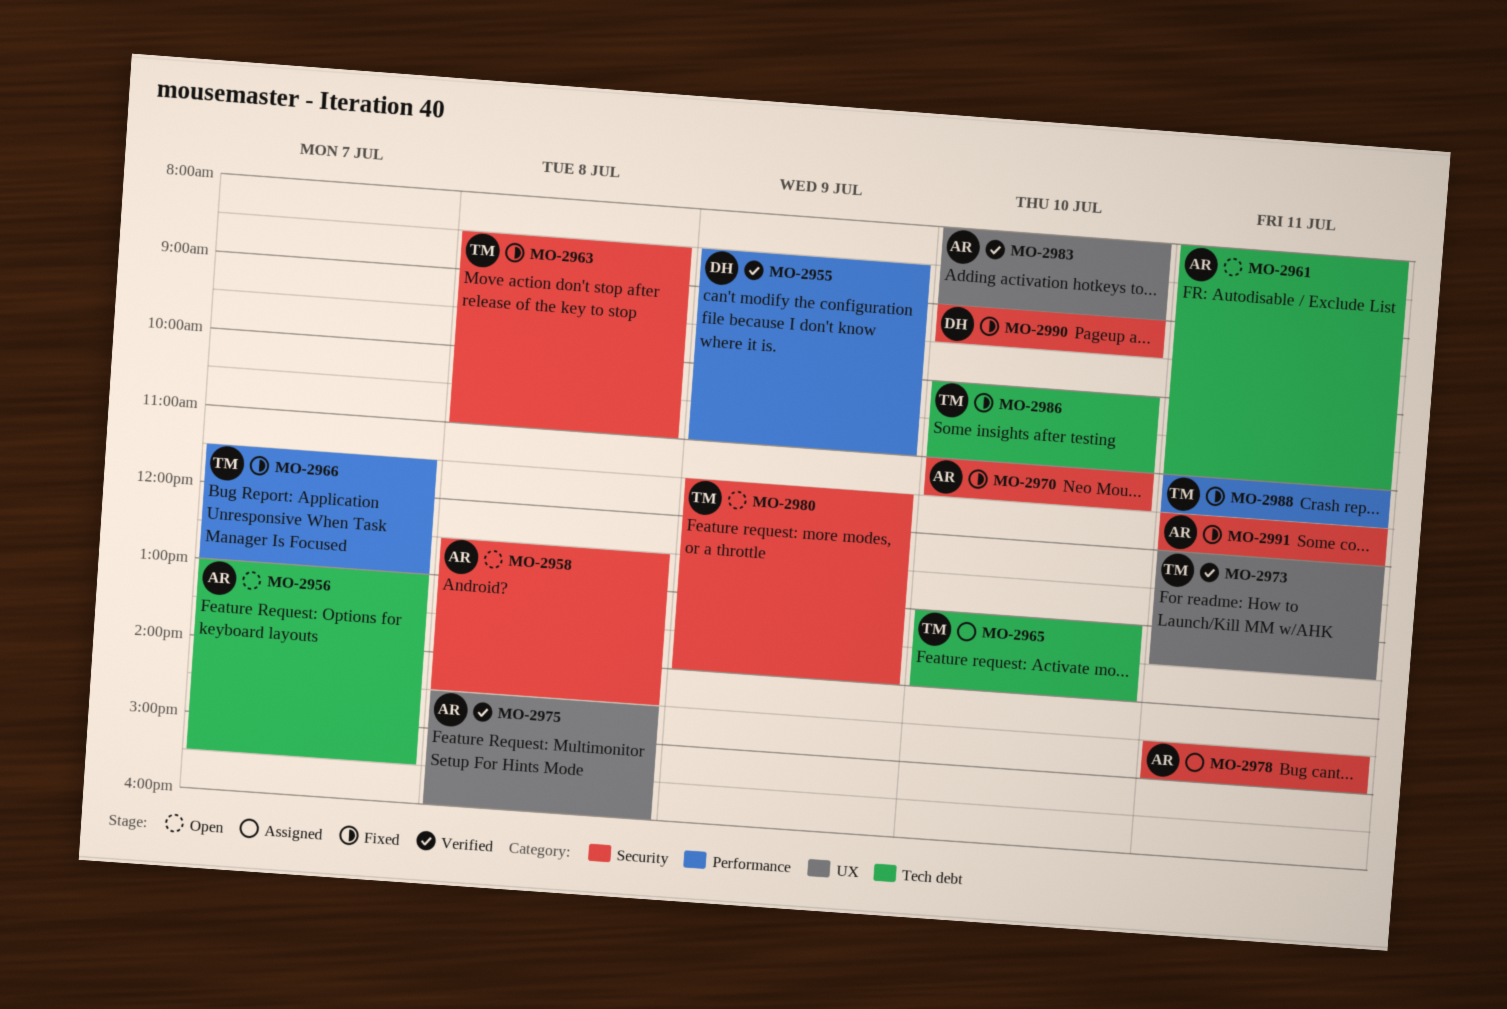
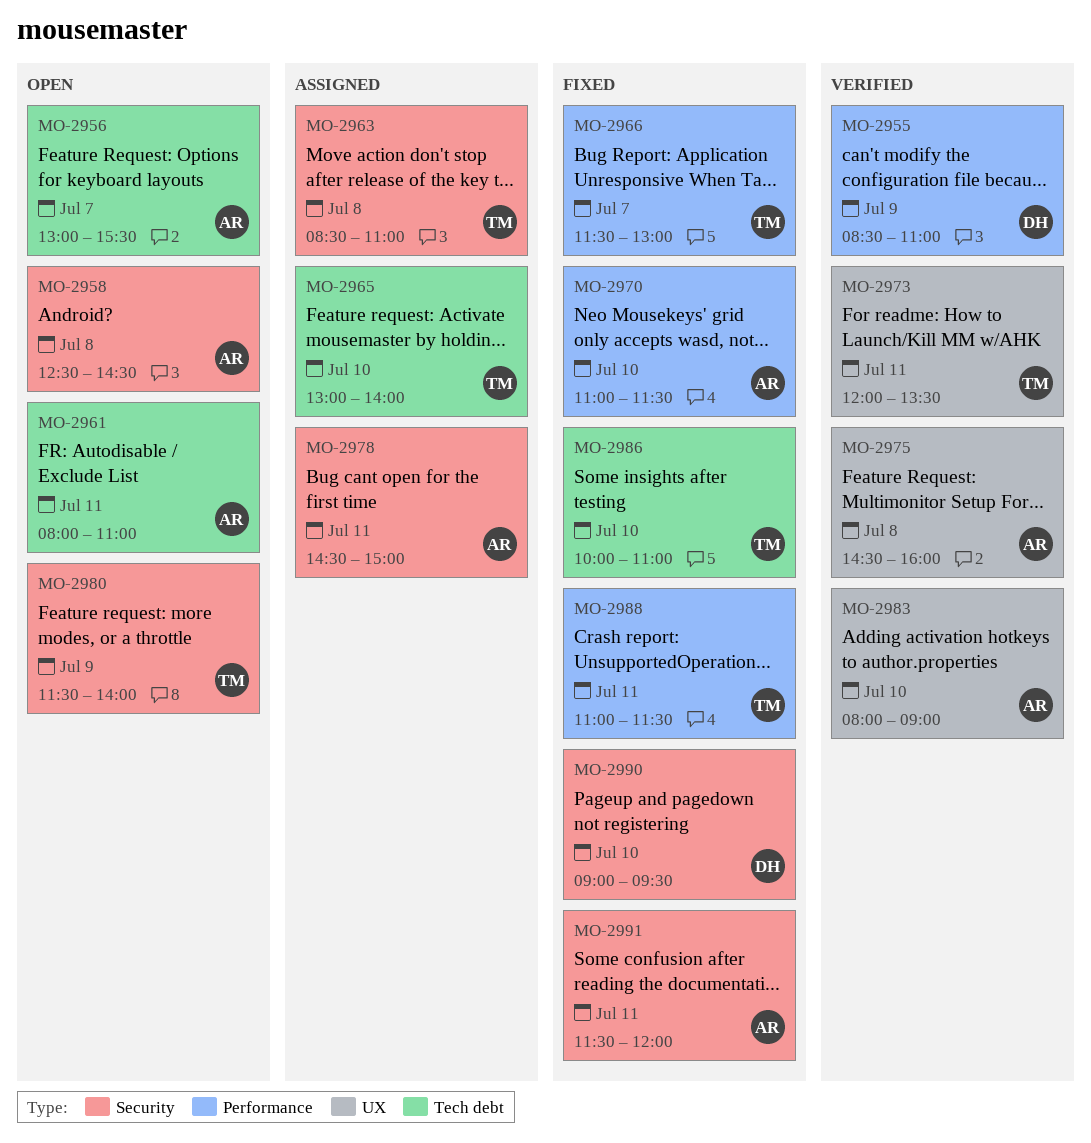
MO-2963, status: Fixed -> Assigned
MO-2970, label: Security -> Performance

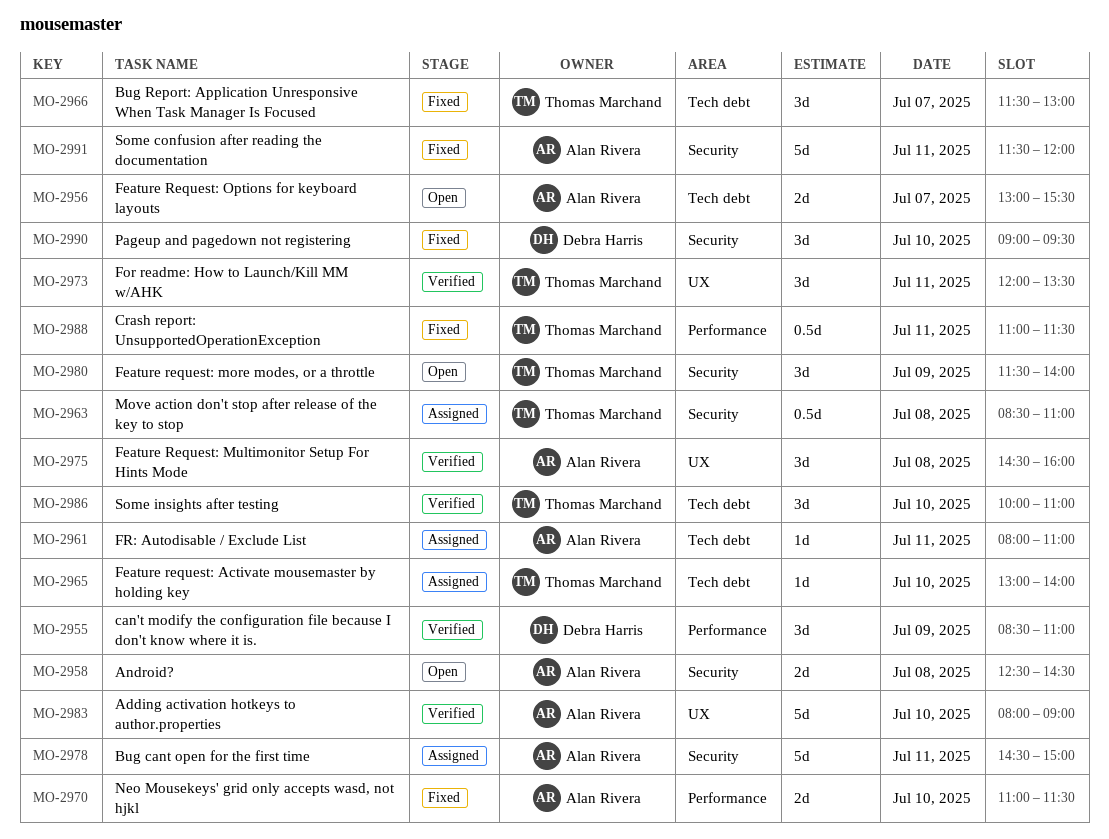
MO-2961, status: Open -> Assigned
MO-2966, label: Performance -> Tech debt
MO-2986, status: Fixed -> Verified

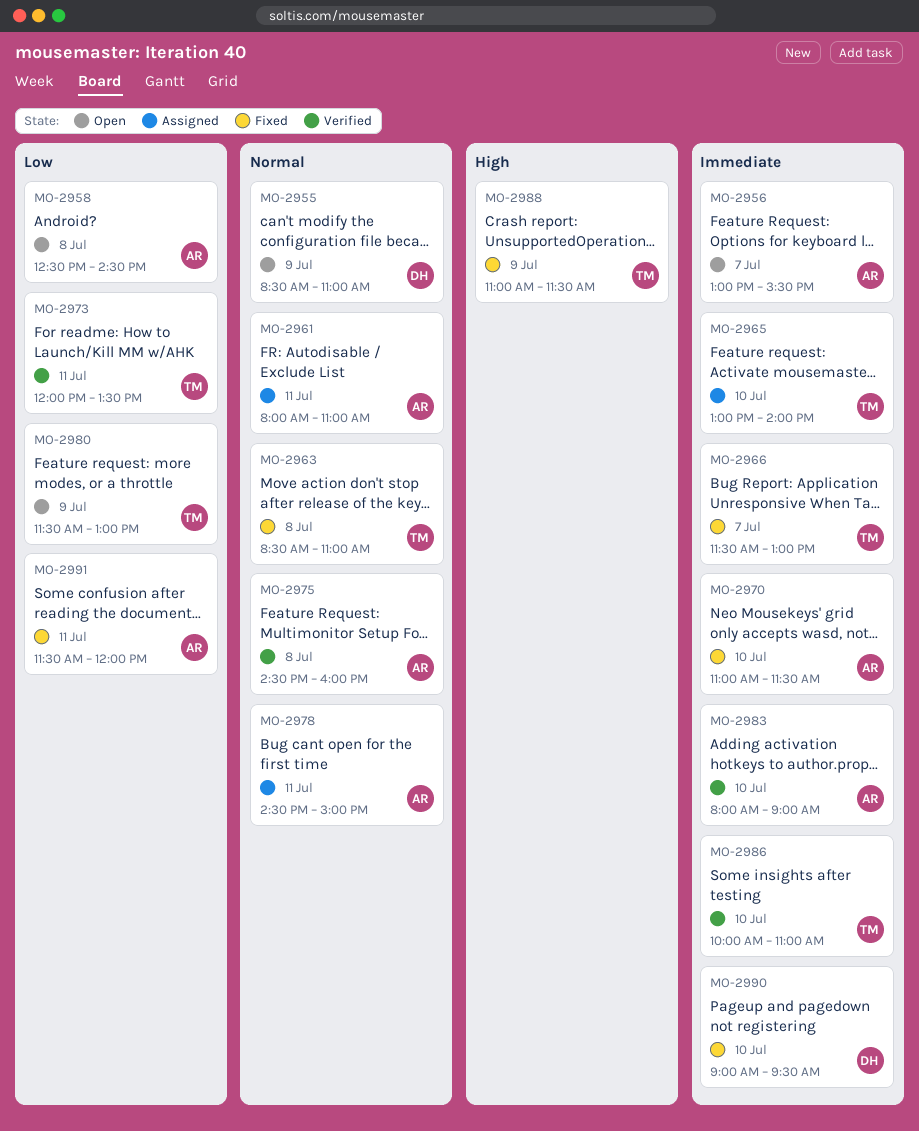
MO-2955, status: Verified -> Open
MO-2963, status: Assigned -> Fixed
MO-2980, ends: 14:00 -> 13:00
MO-2988, day: Jul 11 -> Jul 9

